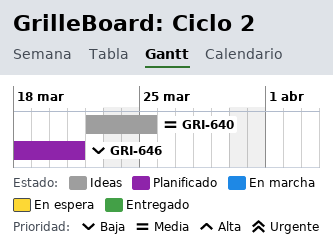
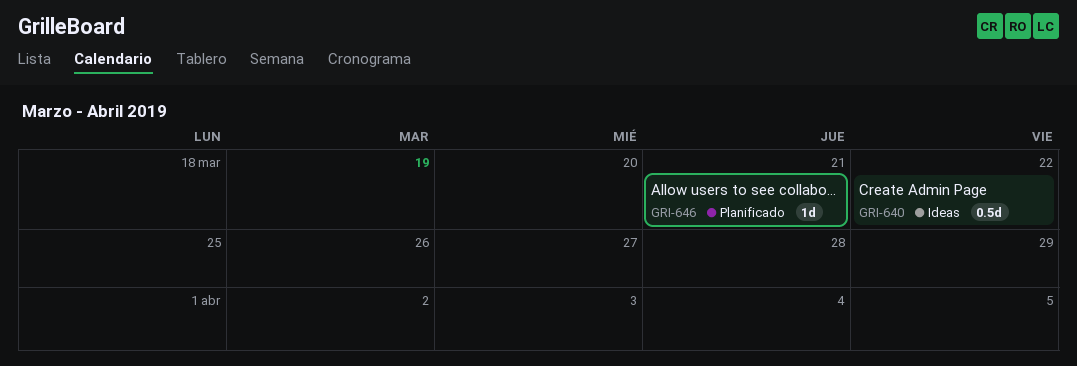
GRI-640, due: Mar 25 -> Mar 22

